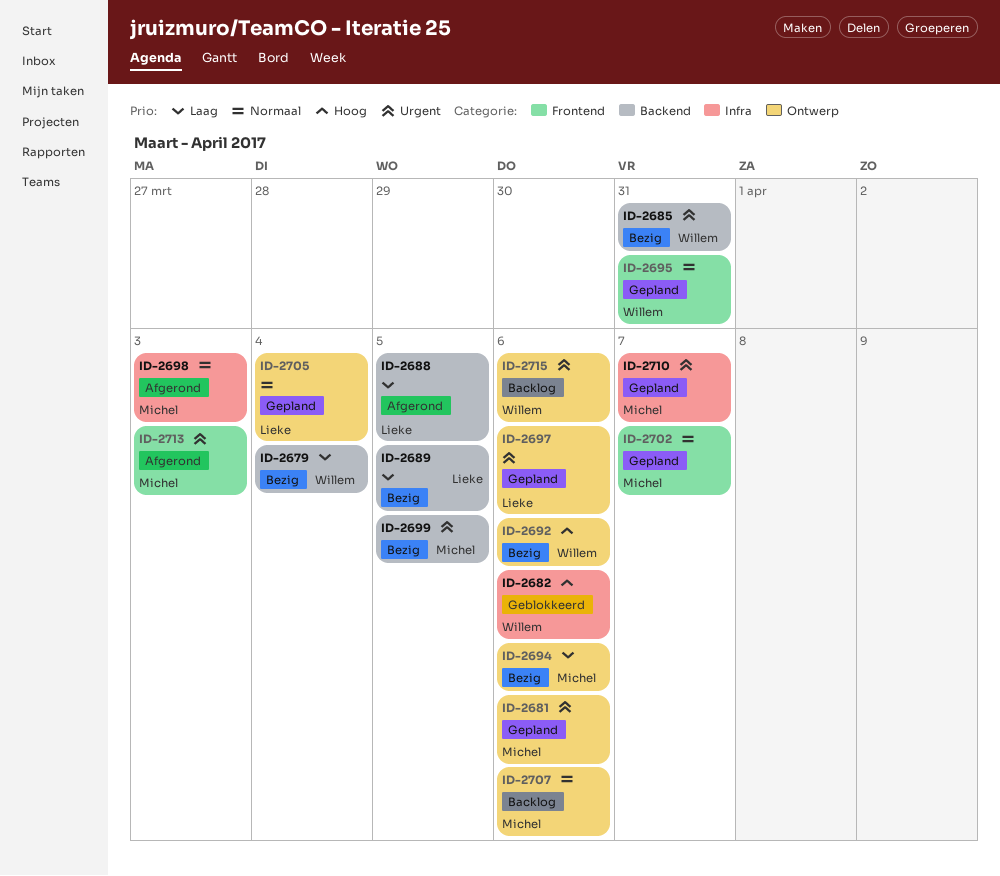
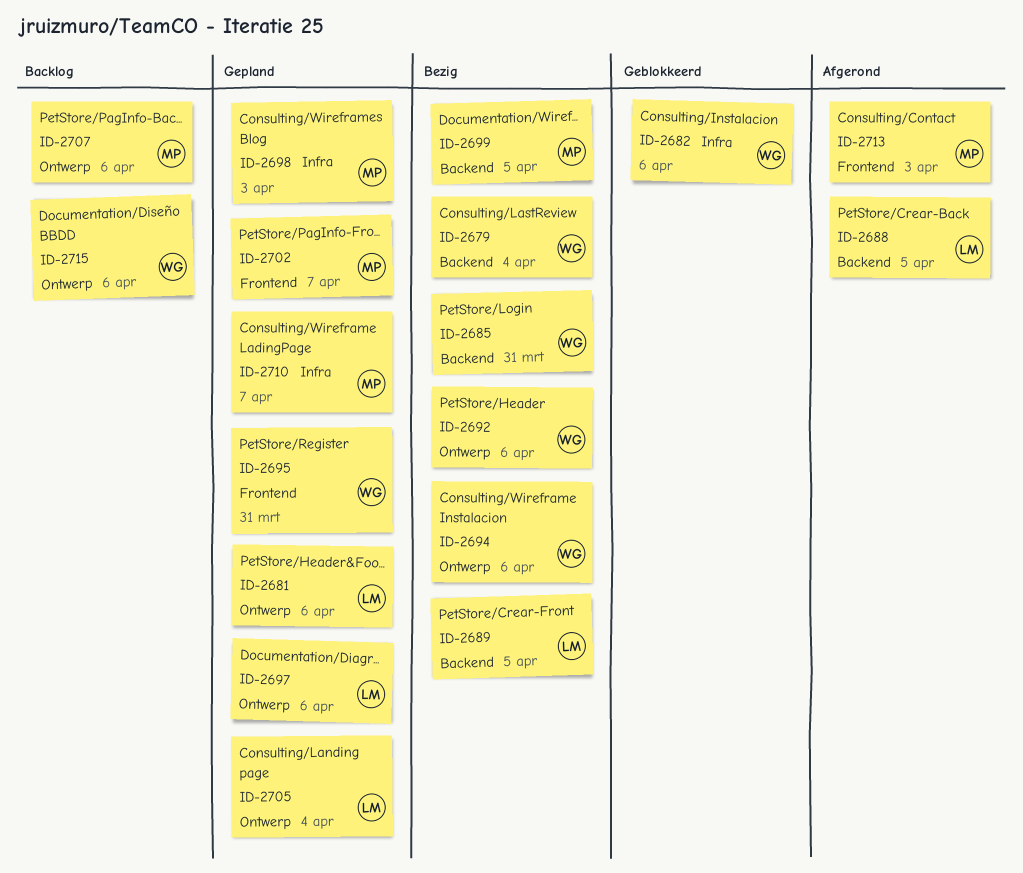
ID-2681, owner: Michel -> Lieke
ID-2694, owner: Michel -> Willem
ID-2698, status: Afgerond -> Gepland

